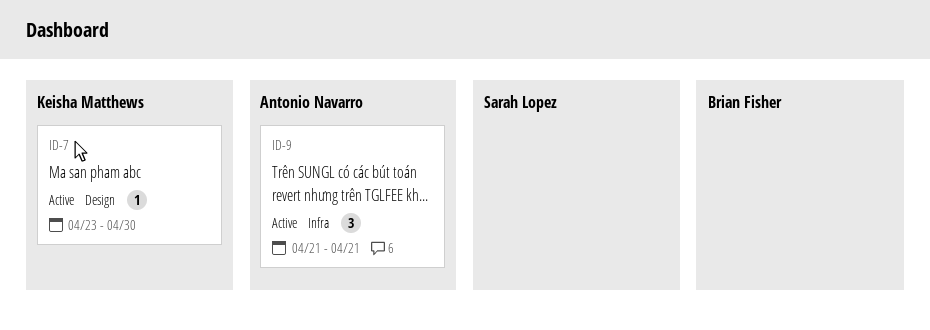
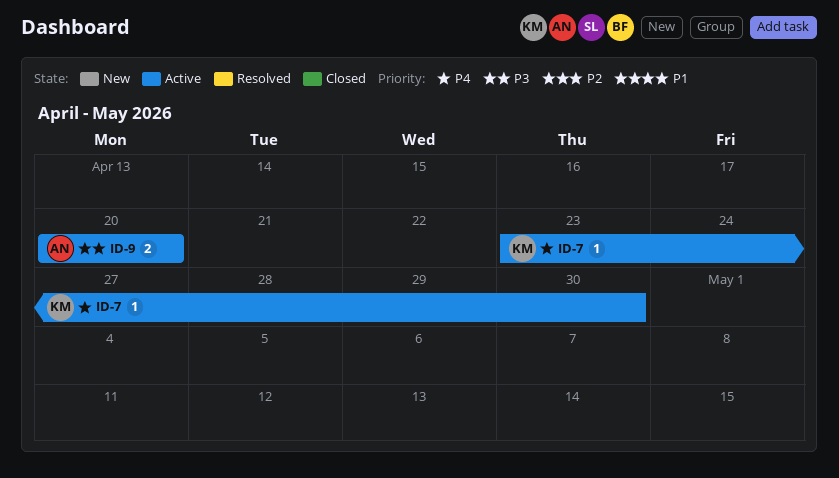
ID-9, estimate: 3 -> 2
ID-9, start: Apr 21 -> Apr 20
ID-9, due: Apr 21 -> Apr 20

